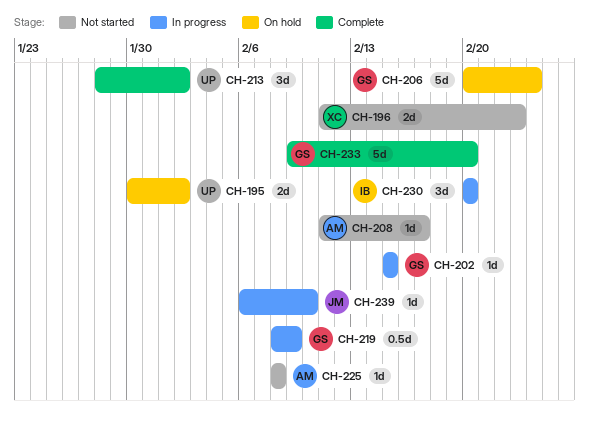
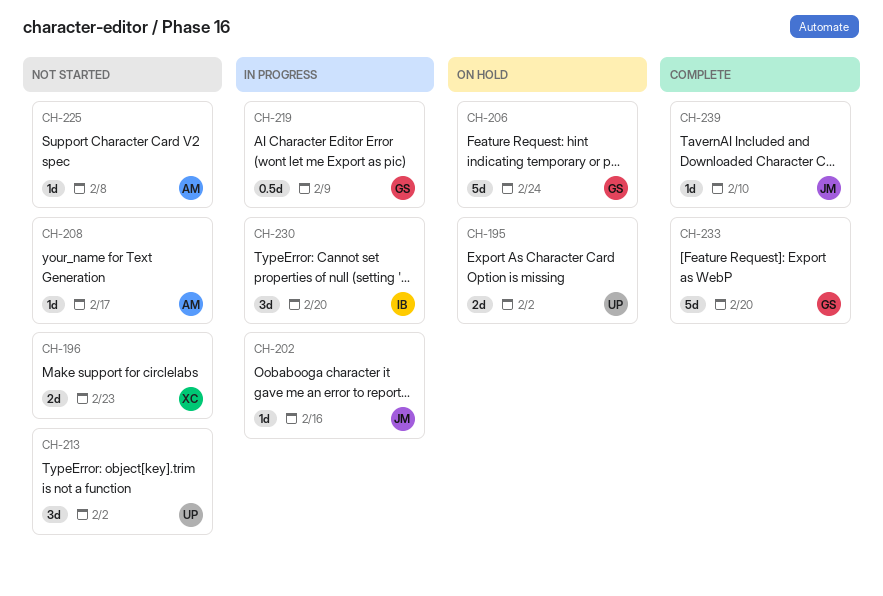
CH-202, owner: GS -> JM
CH-202, due: Feb 15 -> Feb 16
CH-213, status: Complete -> Not started
CH-239, status: In progress -> Complete

